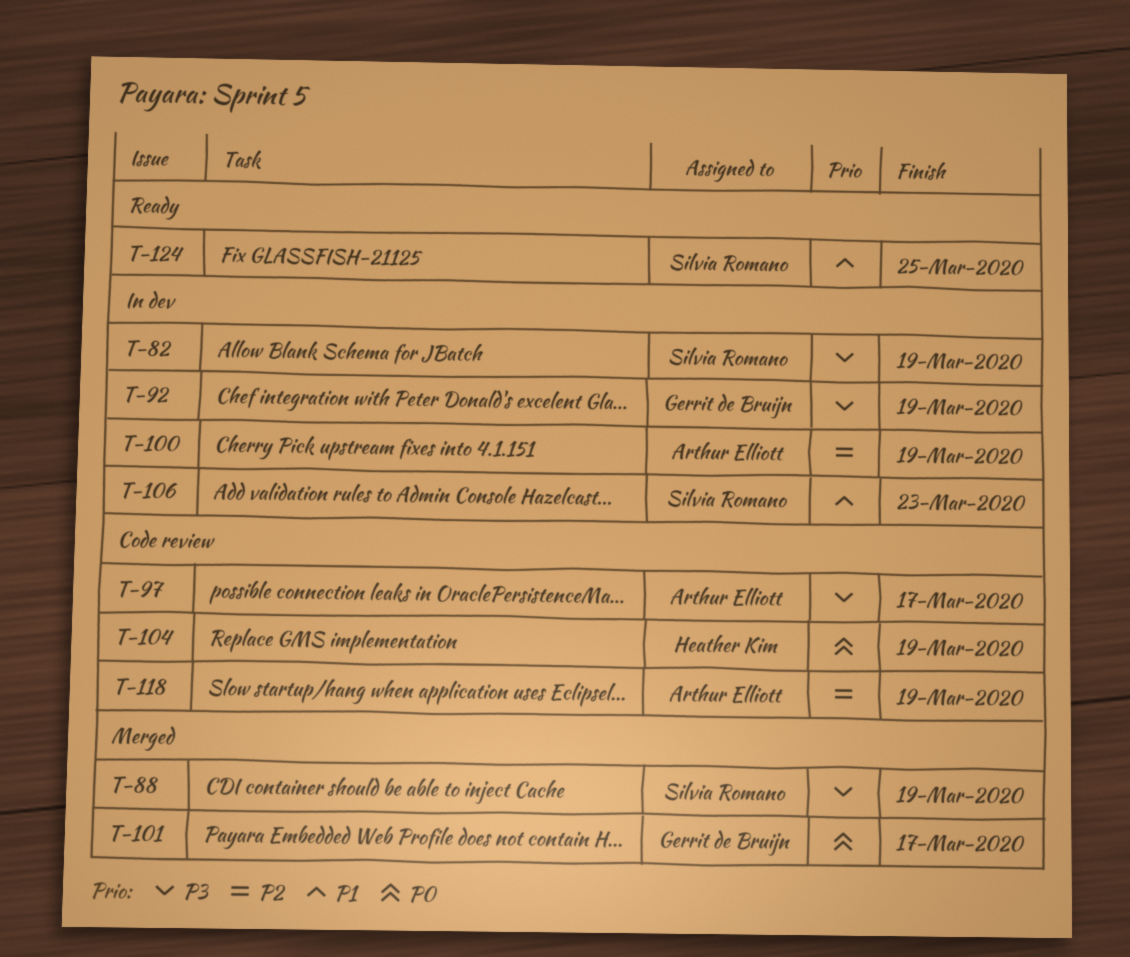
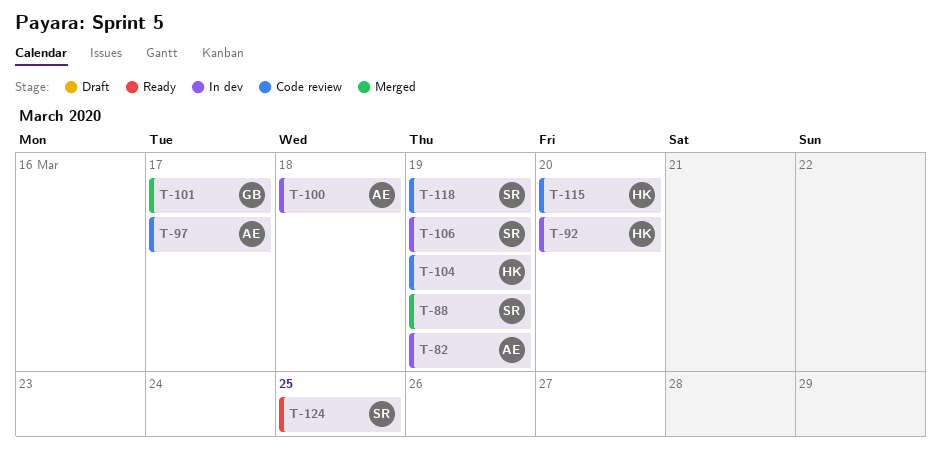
T-82, owner: Silvia Romano -> Arthur Elliott
T-92, owner: Gerrit de Bruijn -> Heather Kim
T-92, due: Mar 19 -> Mar 20
T-100, due: Mar 19 -> Mar 18
T-106, due: Mar 23 -> Mar 19
T-115: none -> present
T-118, owner: Arthur Elliott -> Silvia Romano

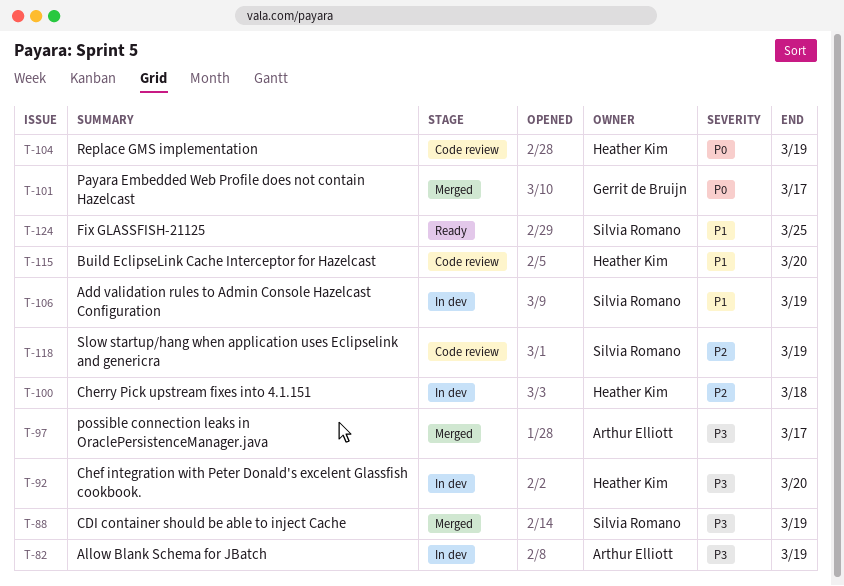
T-97, status: Code review -> Merged
T-100, owner: Arthur Elliott -> Heather Kim

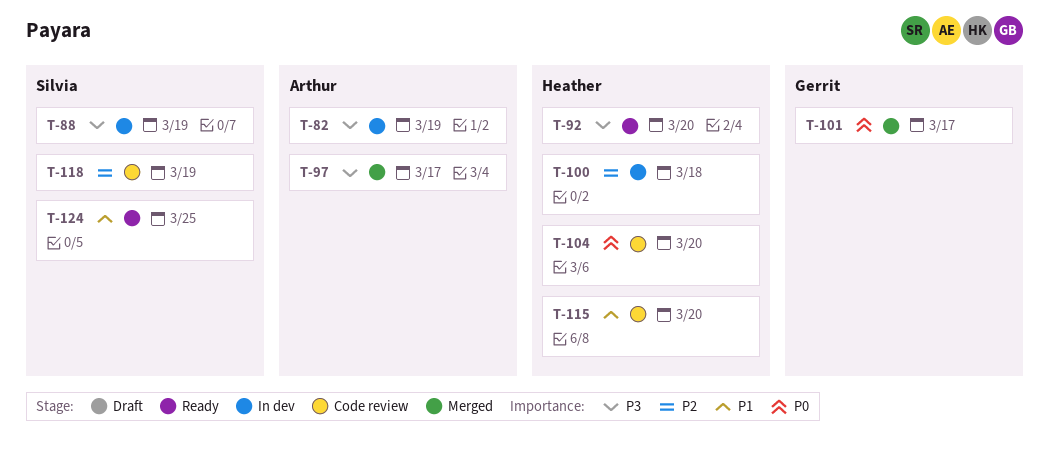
T-88, status: Merged -> In dev
T-92, status: In dev -> Ready
T-104, due: Mar 19 -> Mar 20
T-106: present -> none

